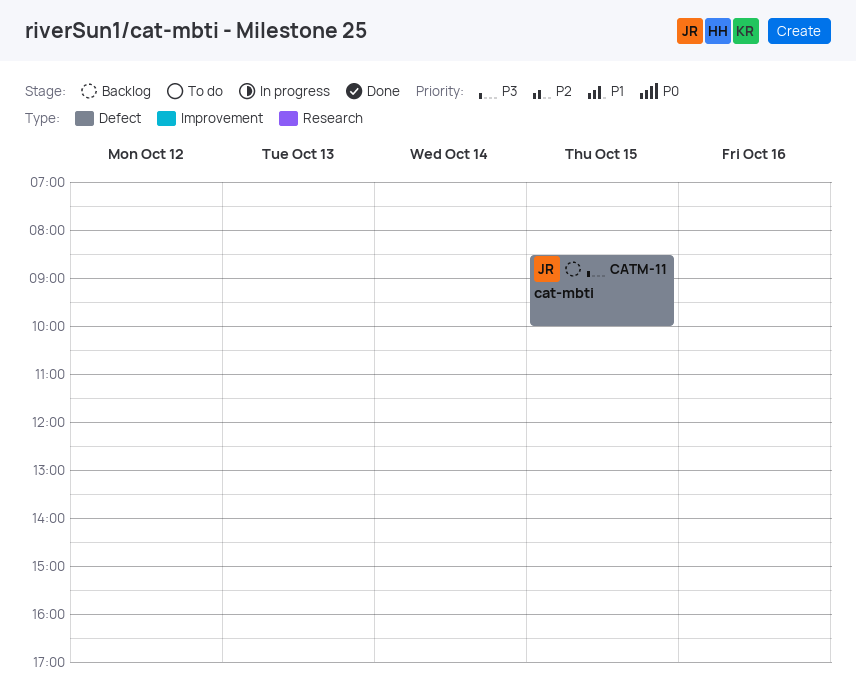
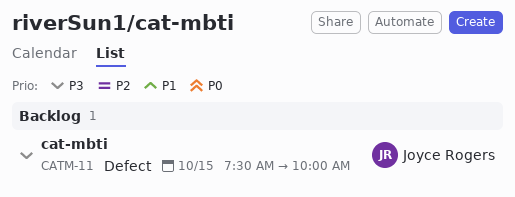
CATM-11, begins: 08:30 -> 07:30

